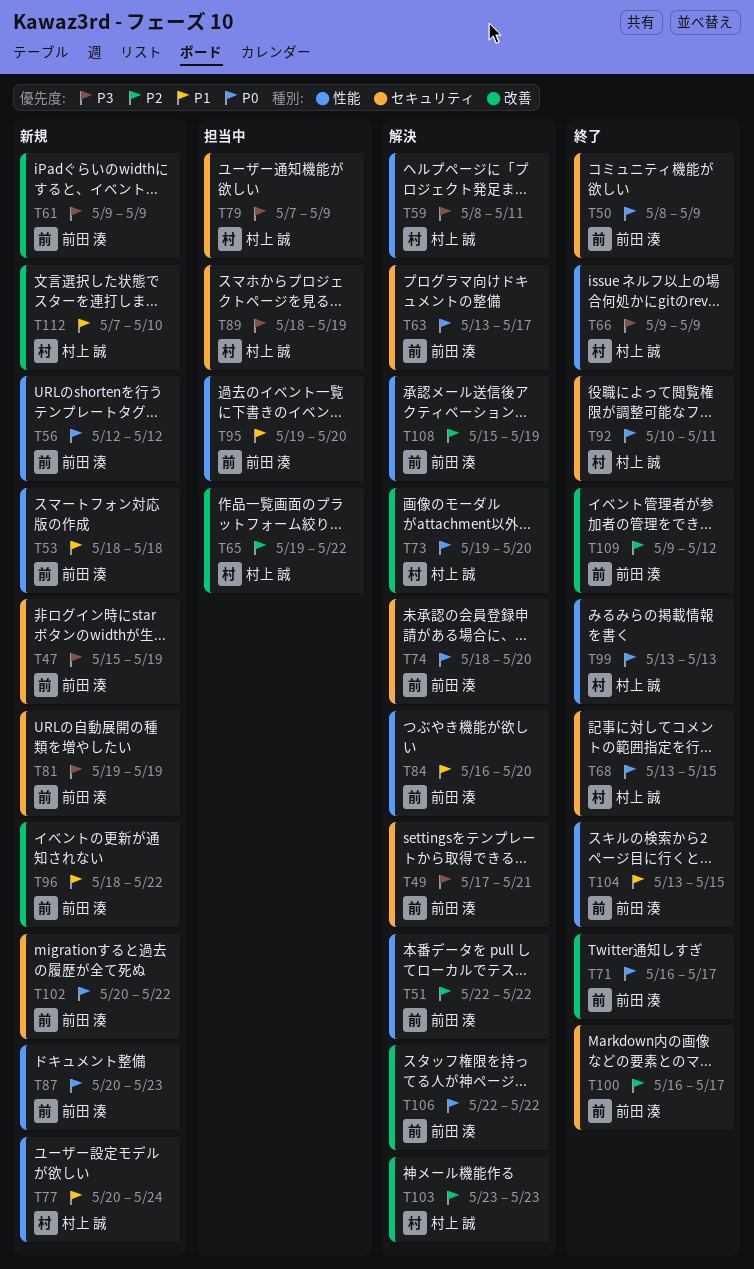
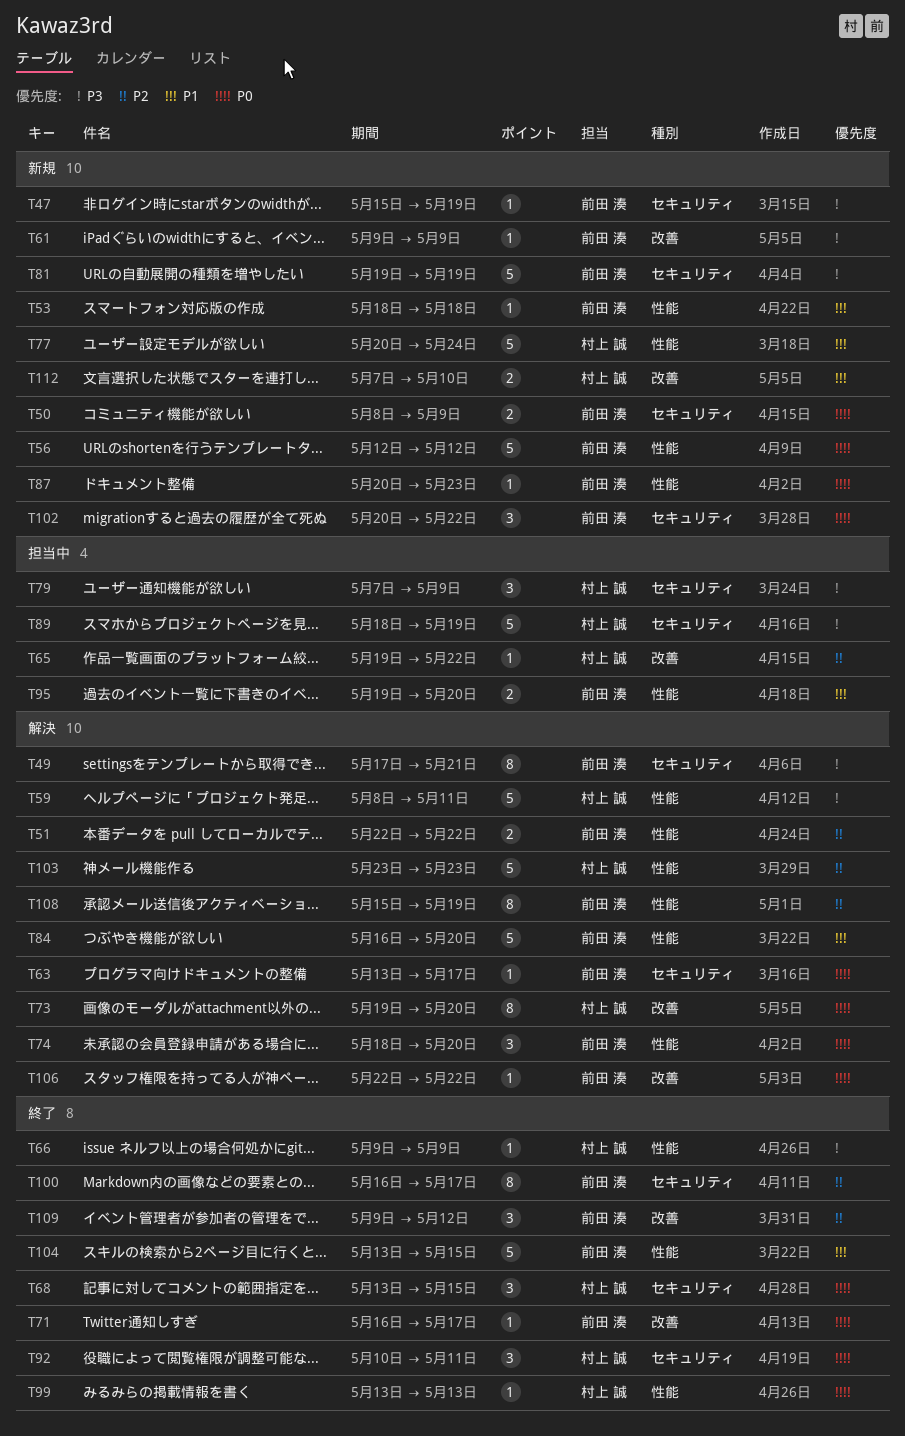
T50, status: 終了 -> 新規
T74, label: セキュリティ -> 性能
T96: present -> none
T103, label: 改善 -> 性能

